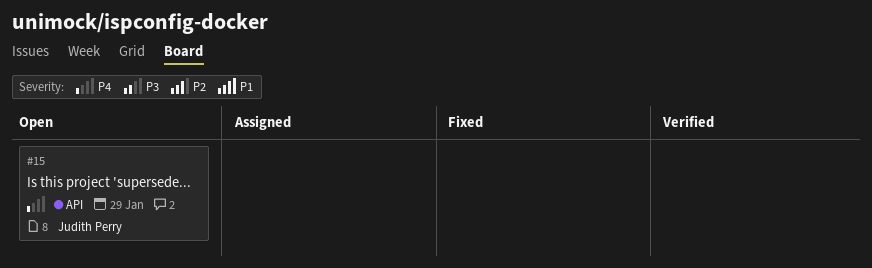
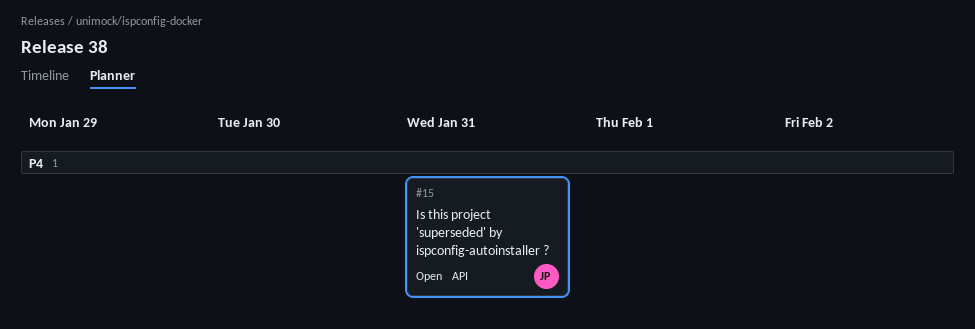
#15, due: Jan 29 -> Jan 31

